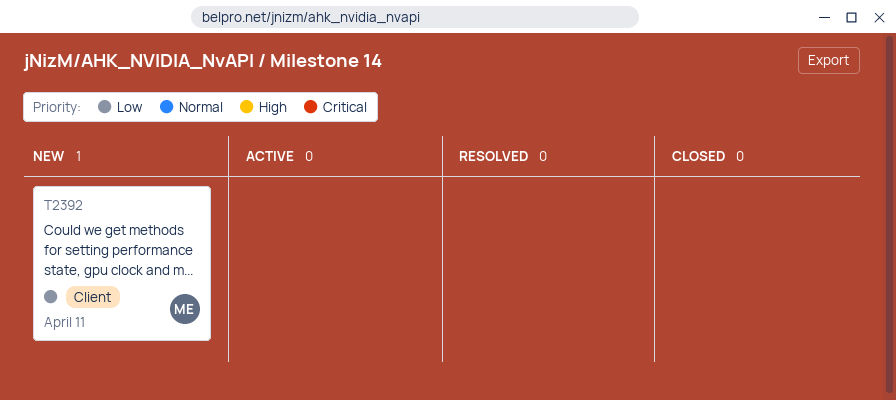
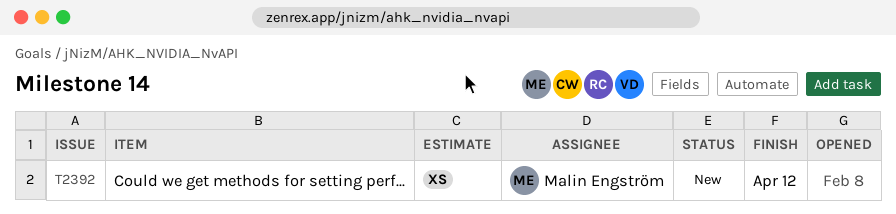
T2392, due: Apr 11 -> Apr 12

